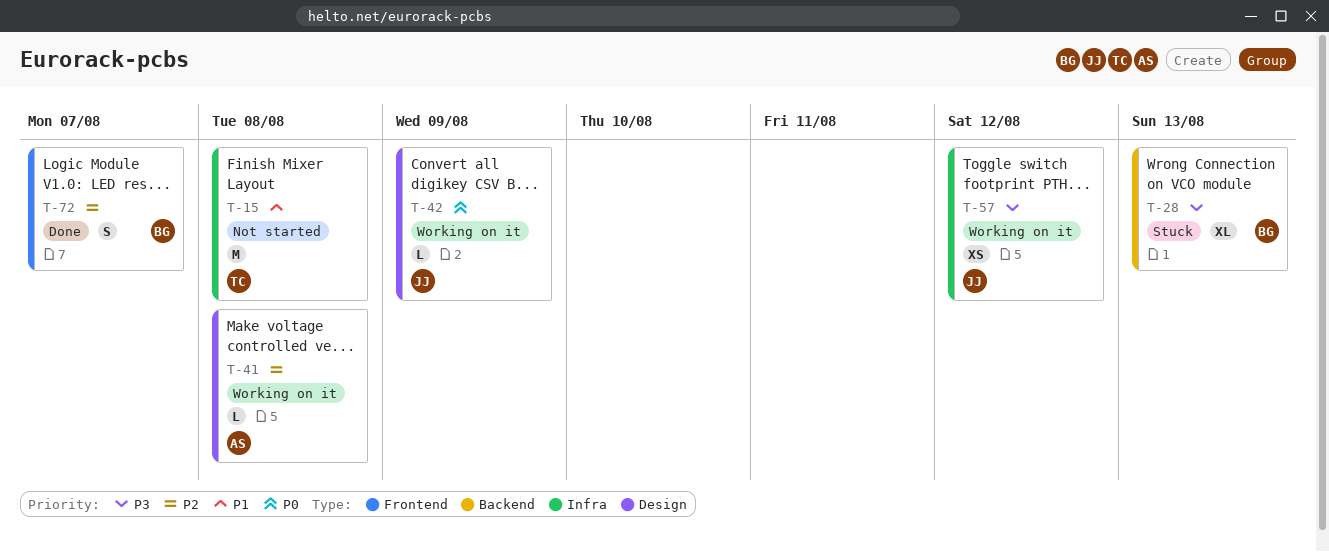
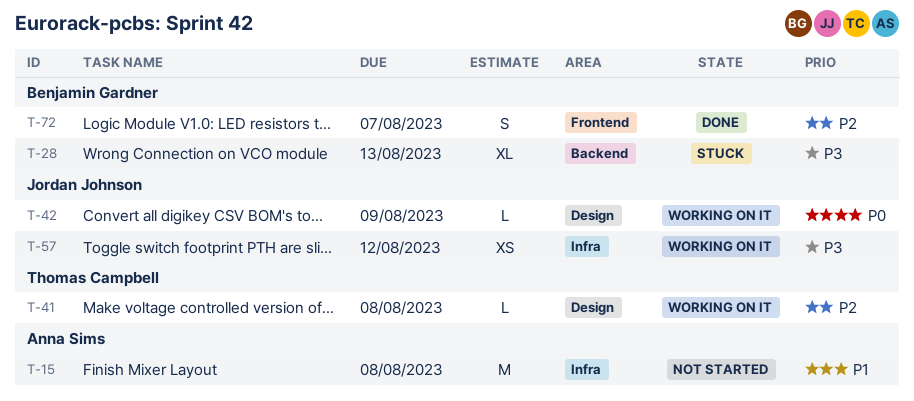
T-15, owner: Thomas Campbell -> Anna Sims
T-41, owner: Anna Sims -> Thomas Campbell

